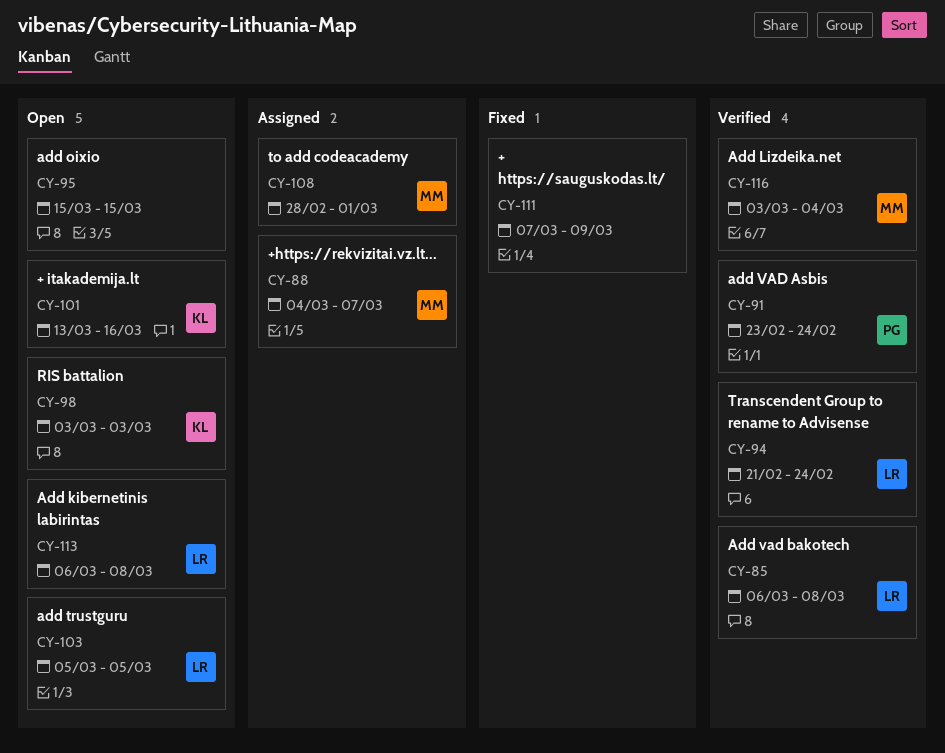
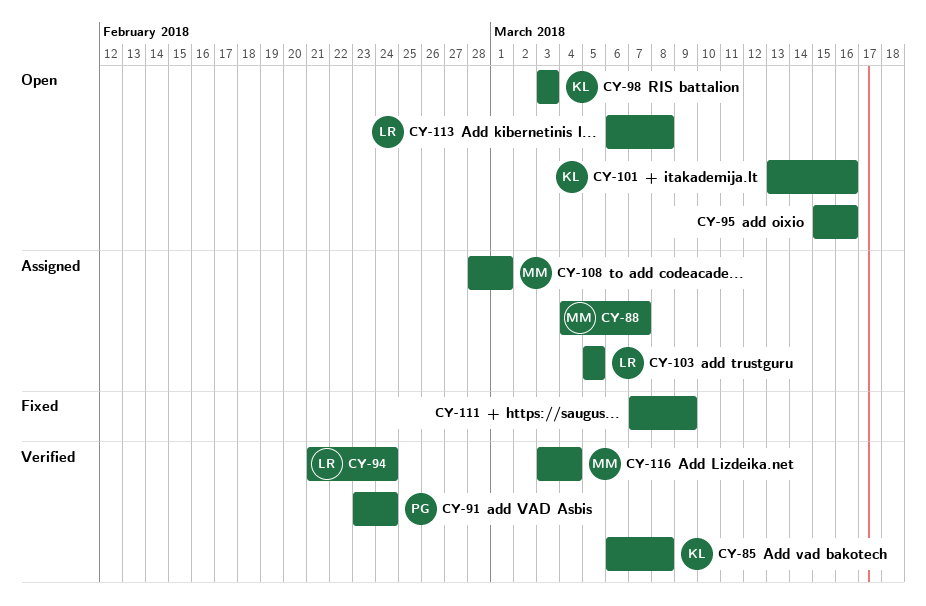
CY-85, owner: LR -> KL
CY-95, due: Mar 15 -> Mar 16
CY-103, status: Open -> Assigned

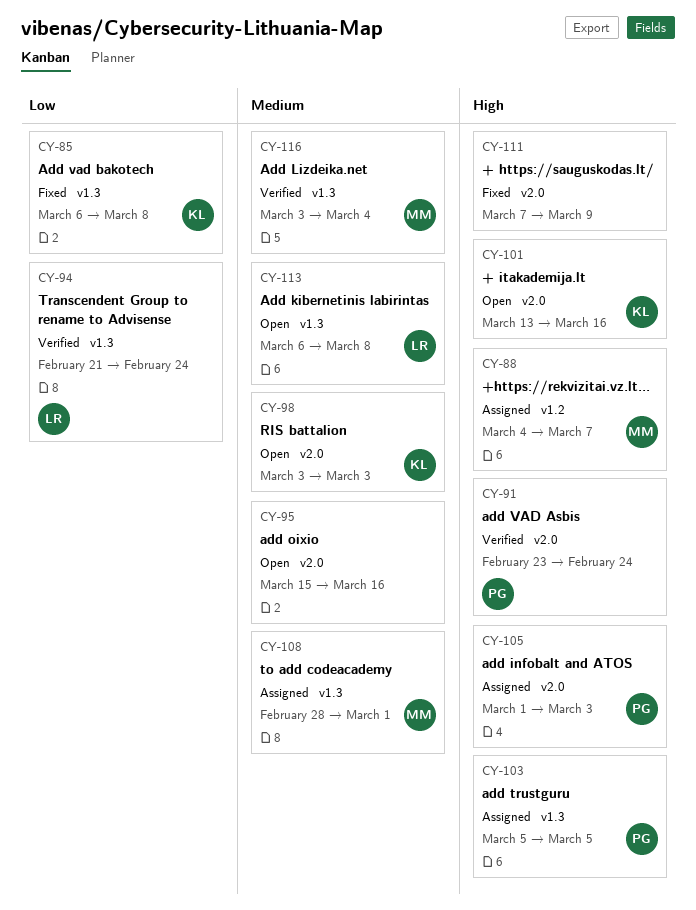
CY-85, status: Verified -> Fixed
CY-103, owner: LR -> PG
CY-105: none -> present

